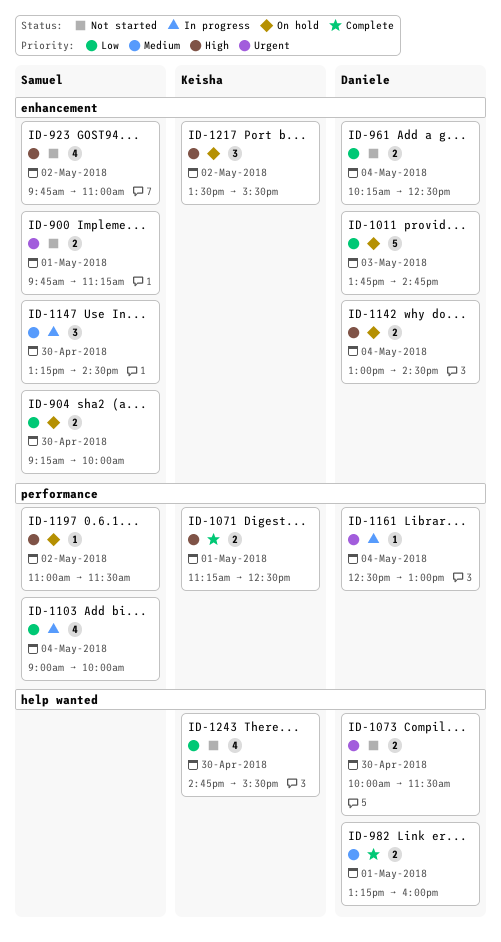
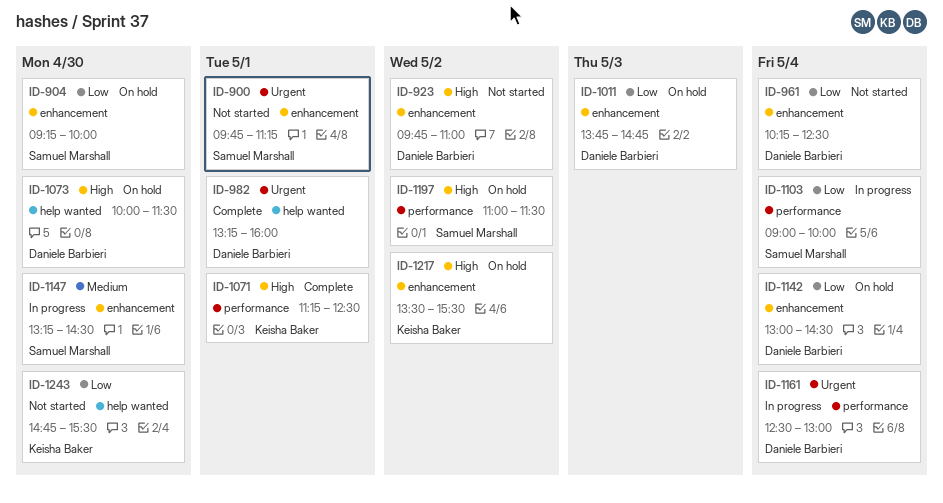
ID-923, owner: Samuel Marshall -> Daniele Barbieri
ID-982, priority: Medium -> Urgent
ID-1073, status: Not started -> On hold
ID-1073, priority: Urgent -> High
ID-1142, priority: High -> Low

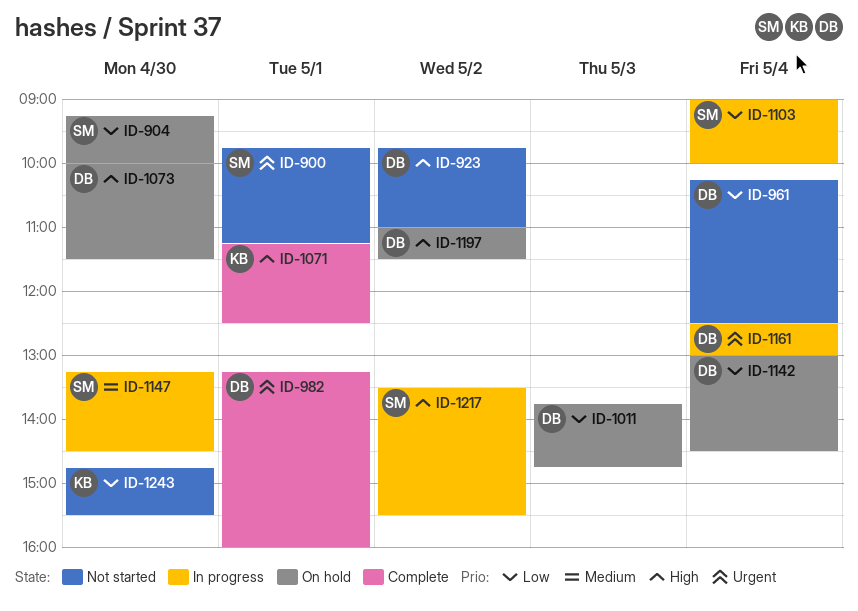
ID-1197, owner: Samuel Marshall -> Daniele Barbieri
ID-1217, status: On hold -> In progress
ID-1217, owner: Keisha Baker -> Samuel Marshall

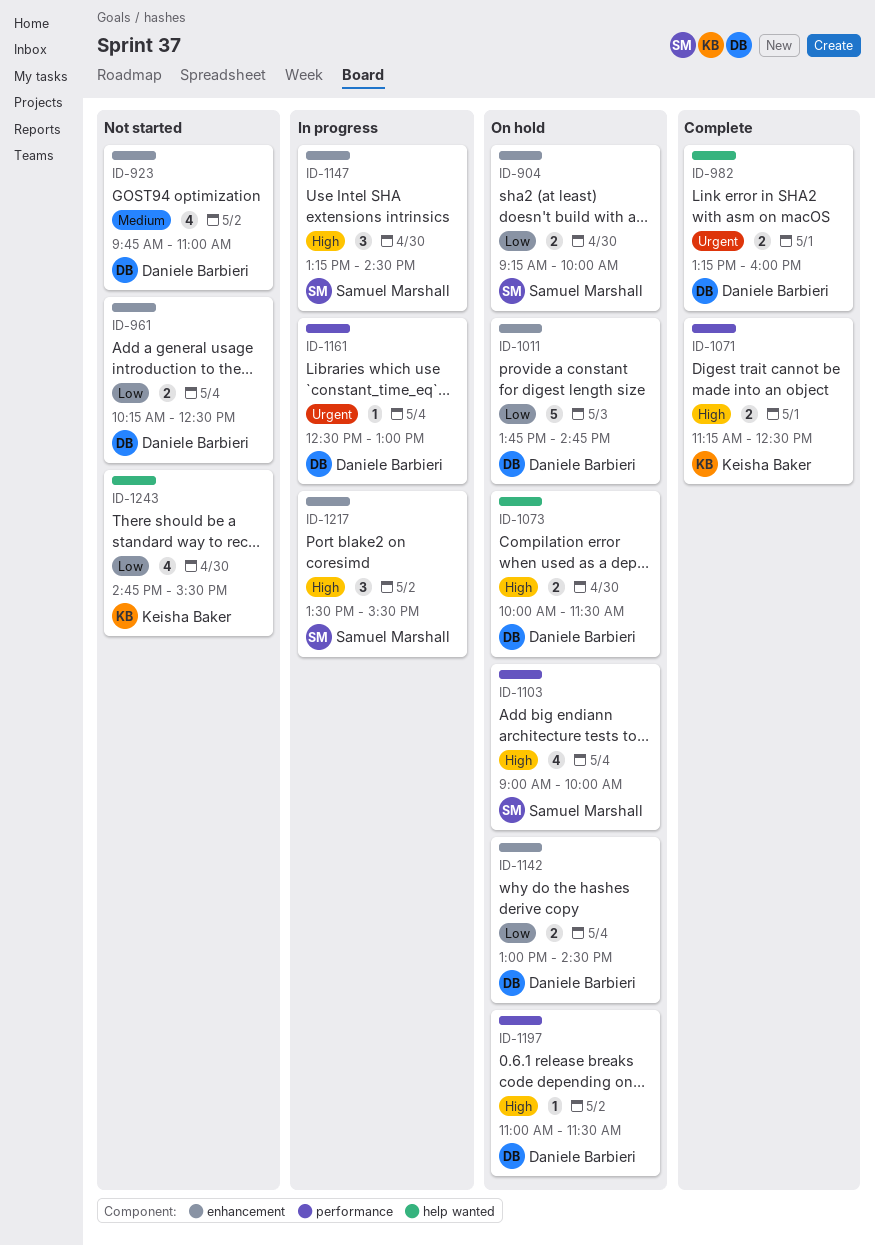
ID-900: present -> none
ID-923, priority: High -> Medium
ID-1103, status: In progress -> On hold
ID-1103, priority: Low -> High
ID-1147, priority: Medium -> High

